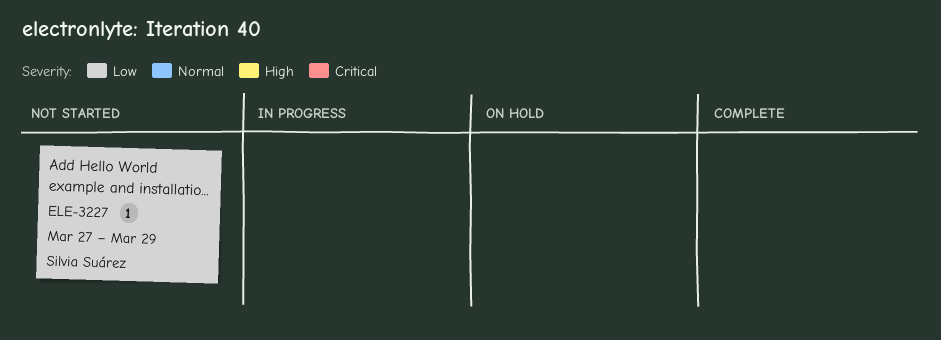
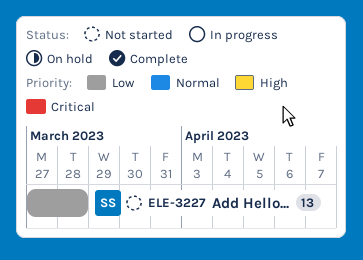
ELE-3227, estimate: 1 -> 13
ELE-3227, due: Mar 29 -> Mar 28

